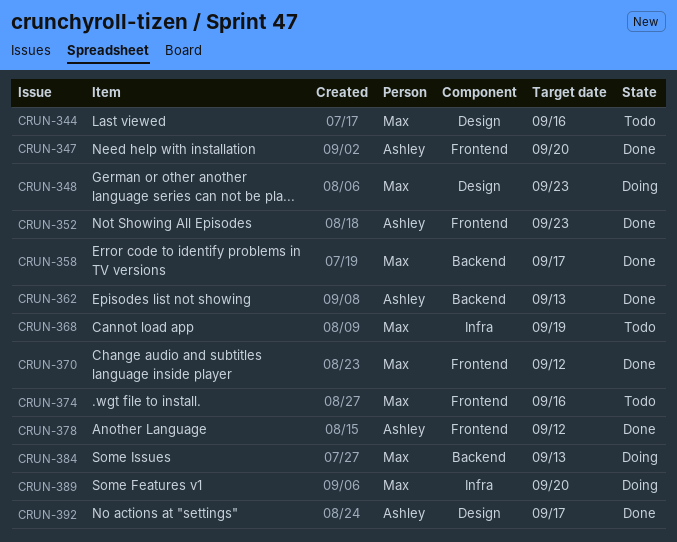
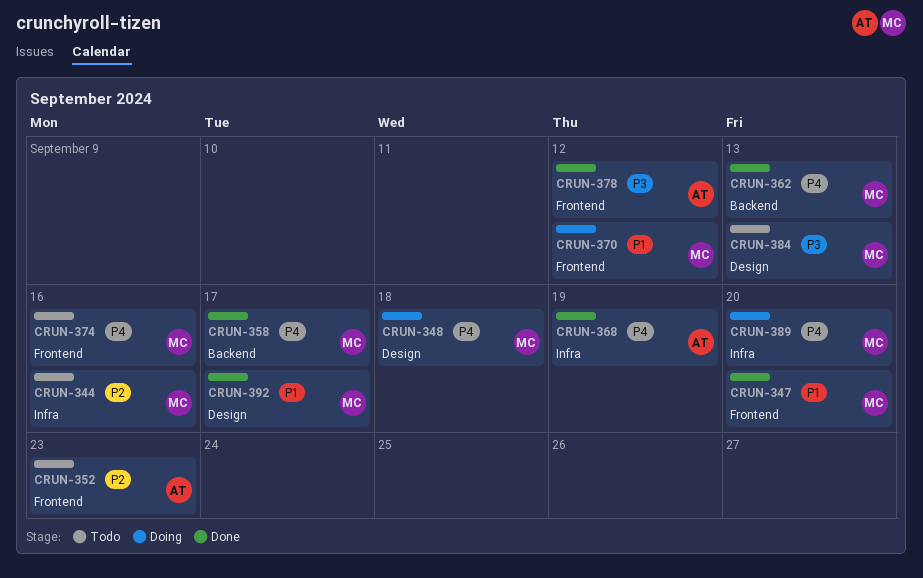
CRUN-344, label: Design -> Infra
CRUN-347, owner: Ashley -> Max
CRUN-348, due: Sep 23 -> Sep 18
CRUN-352, status: Done -> Todo
CRUN-362, owner: Ashley -> Max
CRUN-368, status: Todo -> Done
CRUN-368, owner: Max -> Ashley
CRUN-370, status: Done -> Doing
CRUN-384, status: Doing -> Todo
CRUN-384, label: Backend -> Design
CRUN-392, owner: Ashley -> Max

